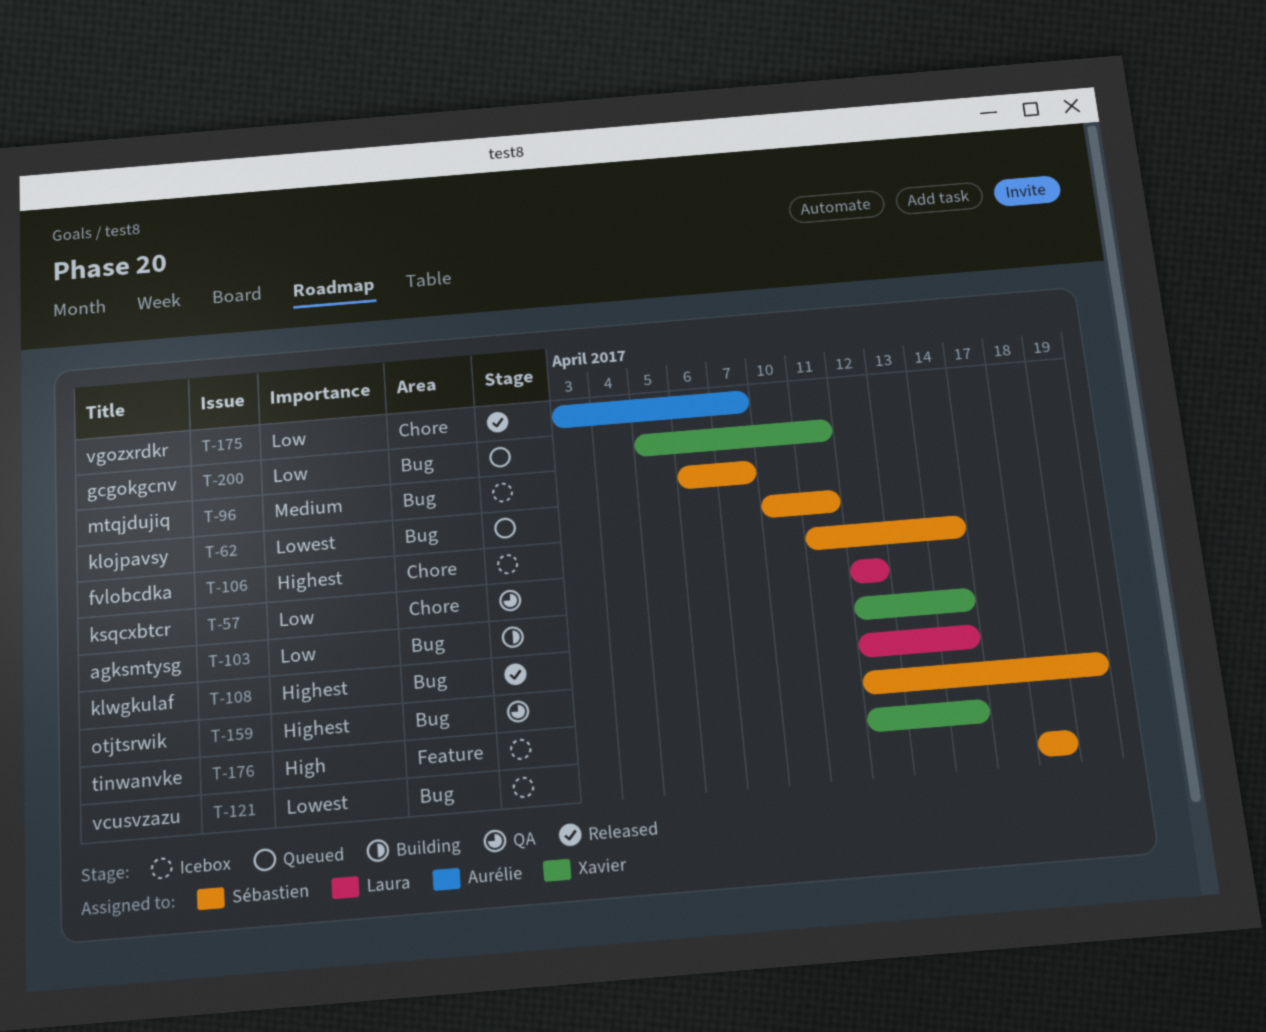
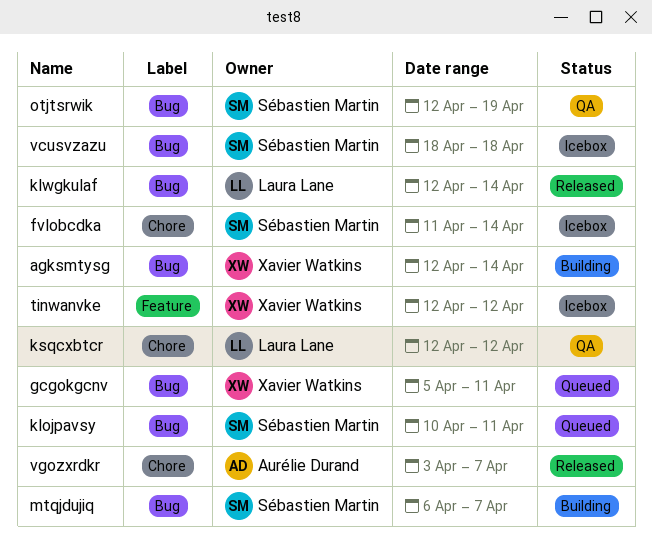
mtqjdujiq, status: Icebox -> Building
tinwanvke, due: Apr 14 -> Apr 12

